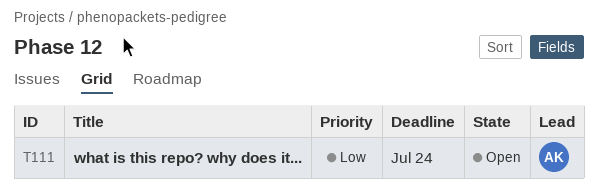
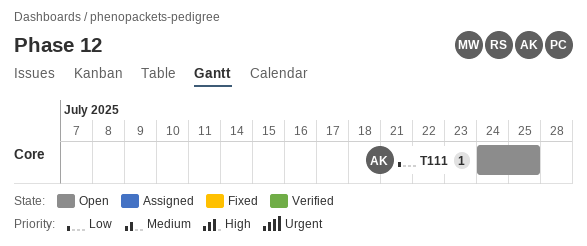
T111, due: Jul 24 -> Jul 25

